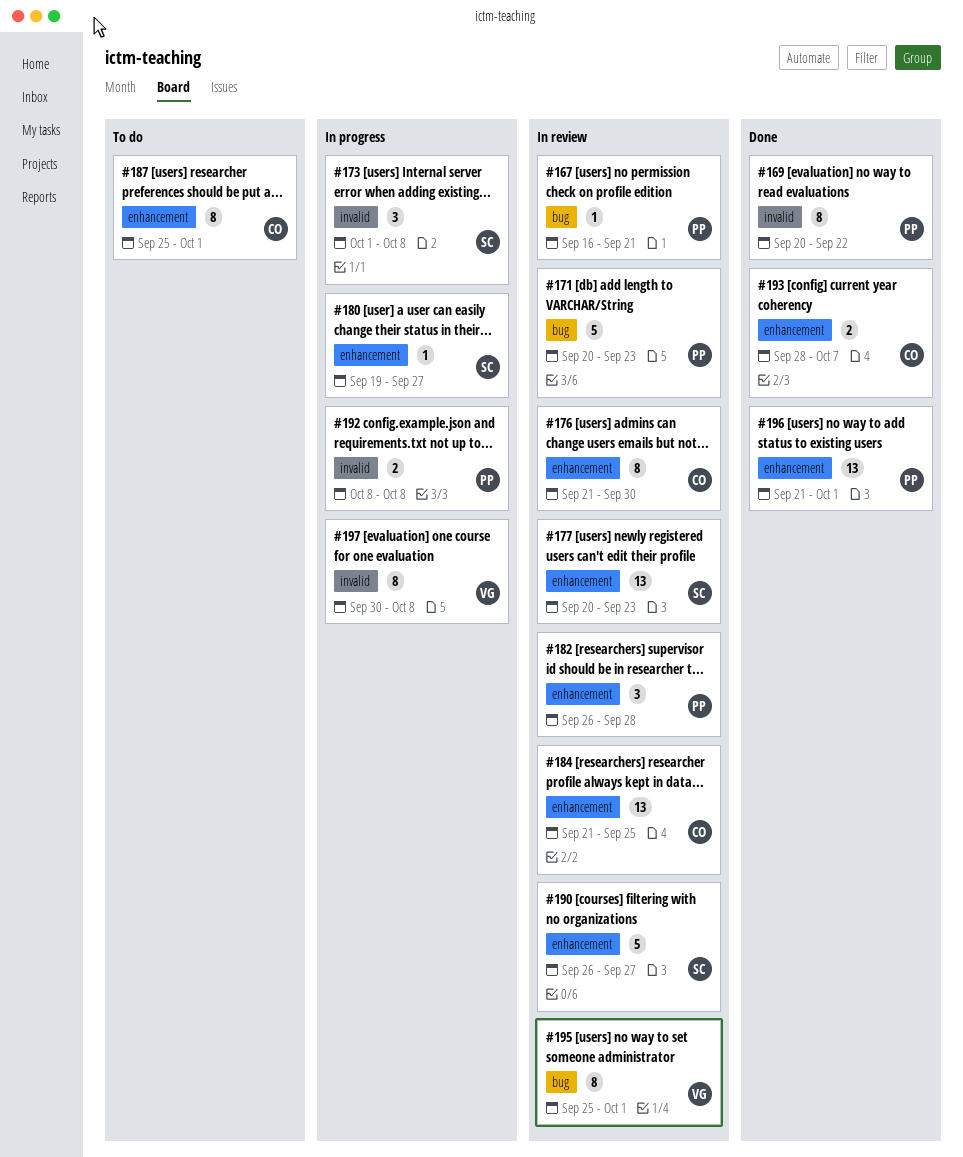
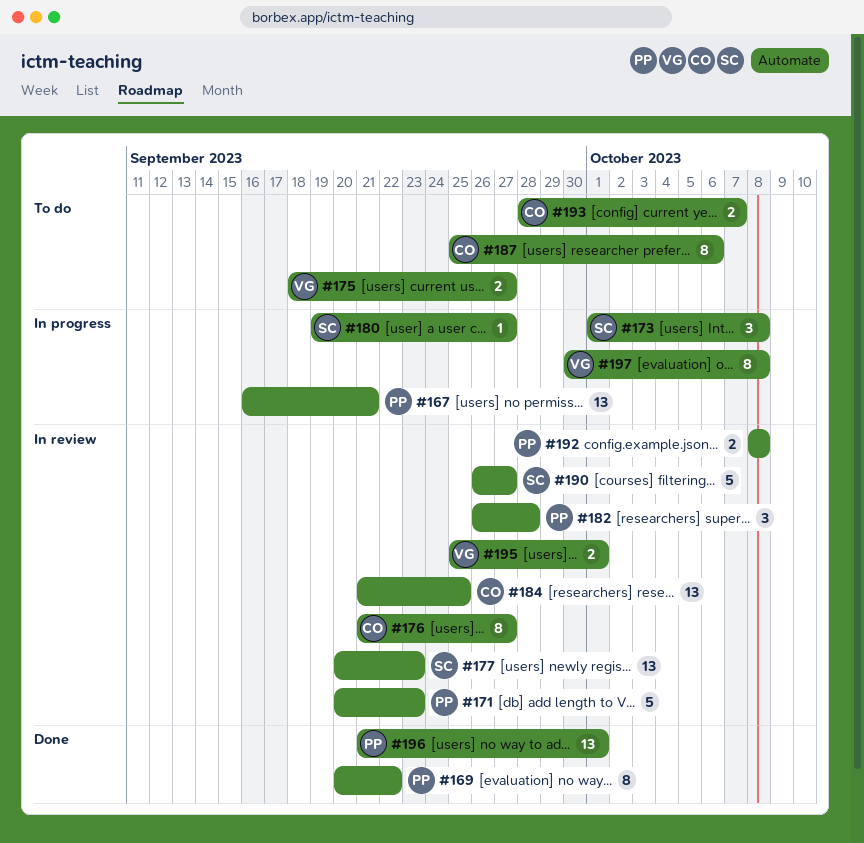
#167, status: In review -> In progress
#167, estimate: 1 -> 13
#175: none -> present
#176, due: Sep 30 -> Sep 27
#187, due: Oct 1 -> Oct 6
#192, status: In progress -> In review
#193, status: Done -> To do
#195, estimate: 8 -> 2

